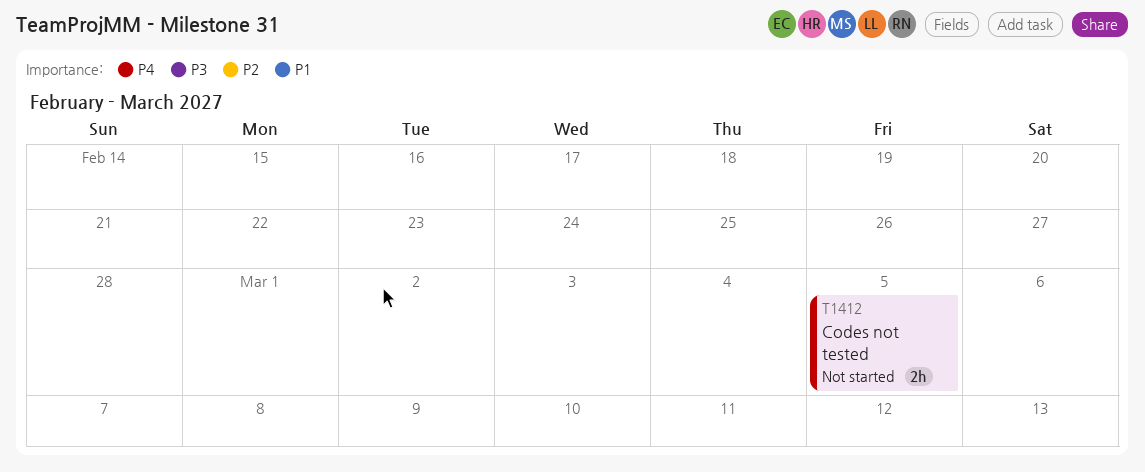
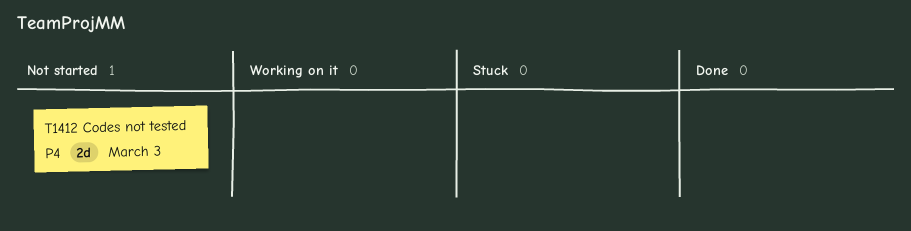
T1412, estimate: 2h -> 2d
T1412, due: Mar 5 -> Mar 3

